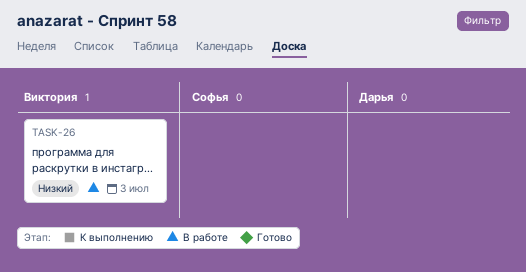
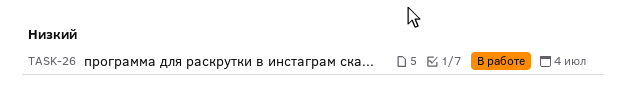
TASK-26, due: Jul 3 -> Jul 4

